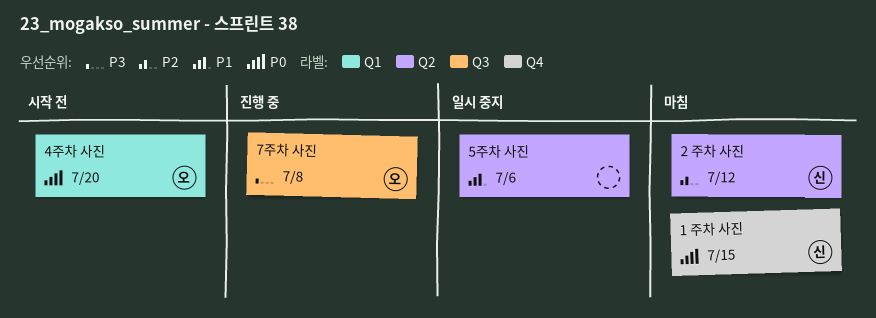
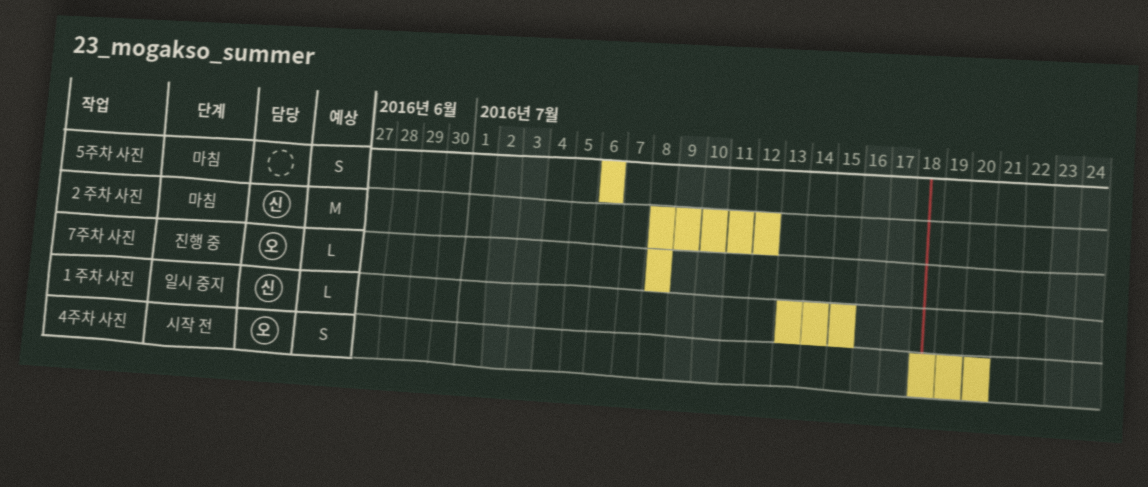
1 주차 사진, status: 마침 -> 일시 중지
5주차 사진, status: 일시 중지 -> 마침

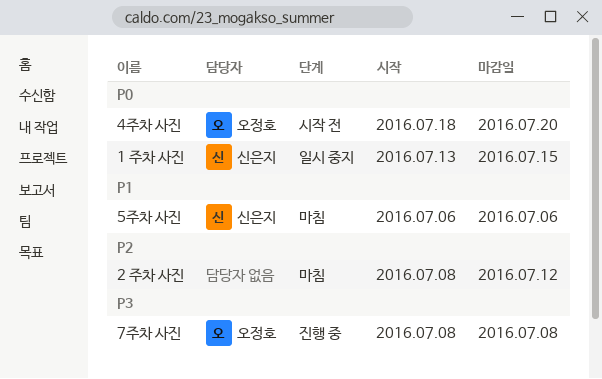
2 주차 사진, owner: 신은지 -> none
5주차 사진, owner: none -> 신은지

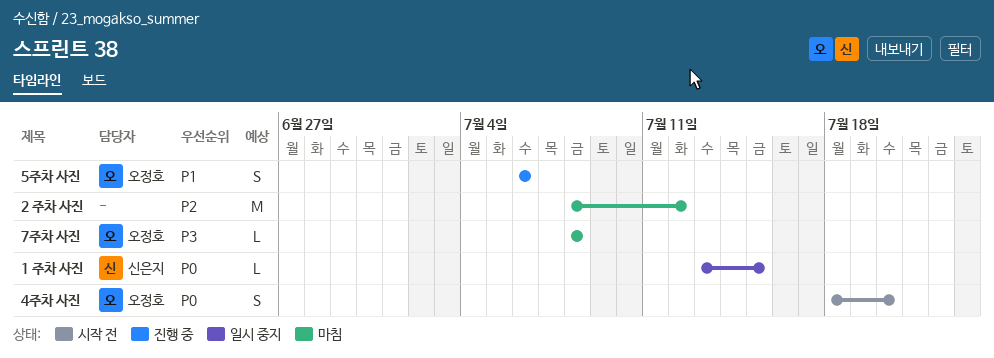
5주차 사진, status: 마침 -> 진행 중
5주차 사진, owner: 신은지 -> 오정호
7주차 사진, status: 진행 중 -> 마침

